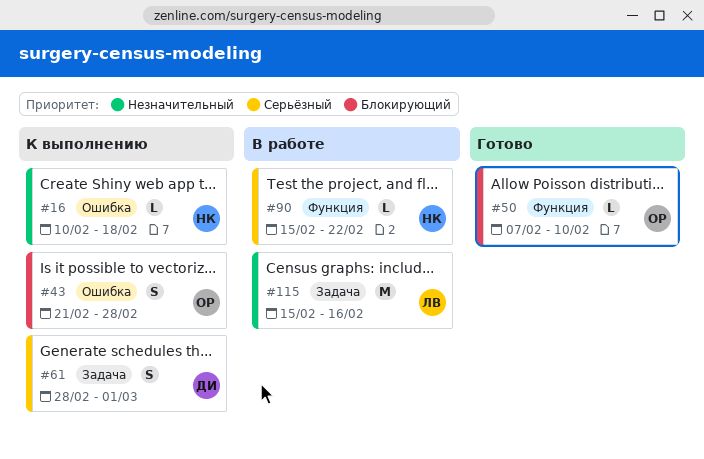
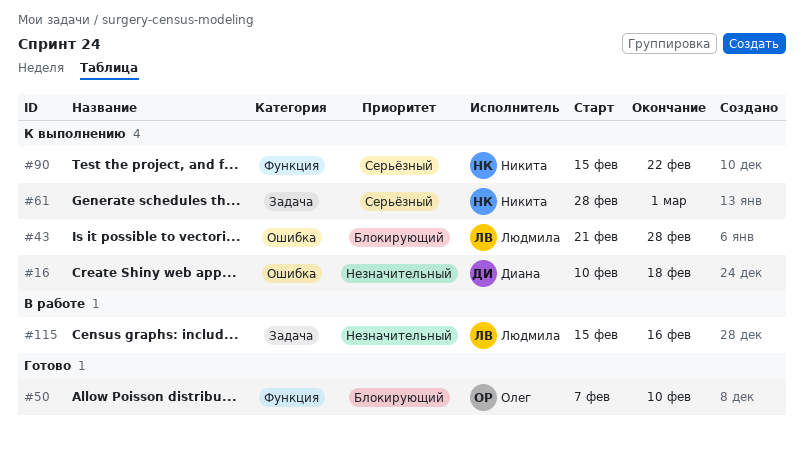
#16, owner: Никита -> Диана
#43, owner: Олег -> Людмила
#61, owner: Диана -> Никита
#90, status: В работе -> К выполнению

